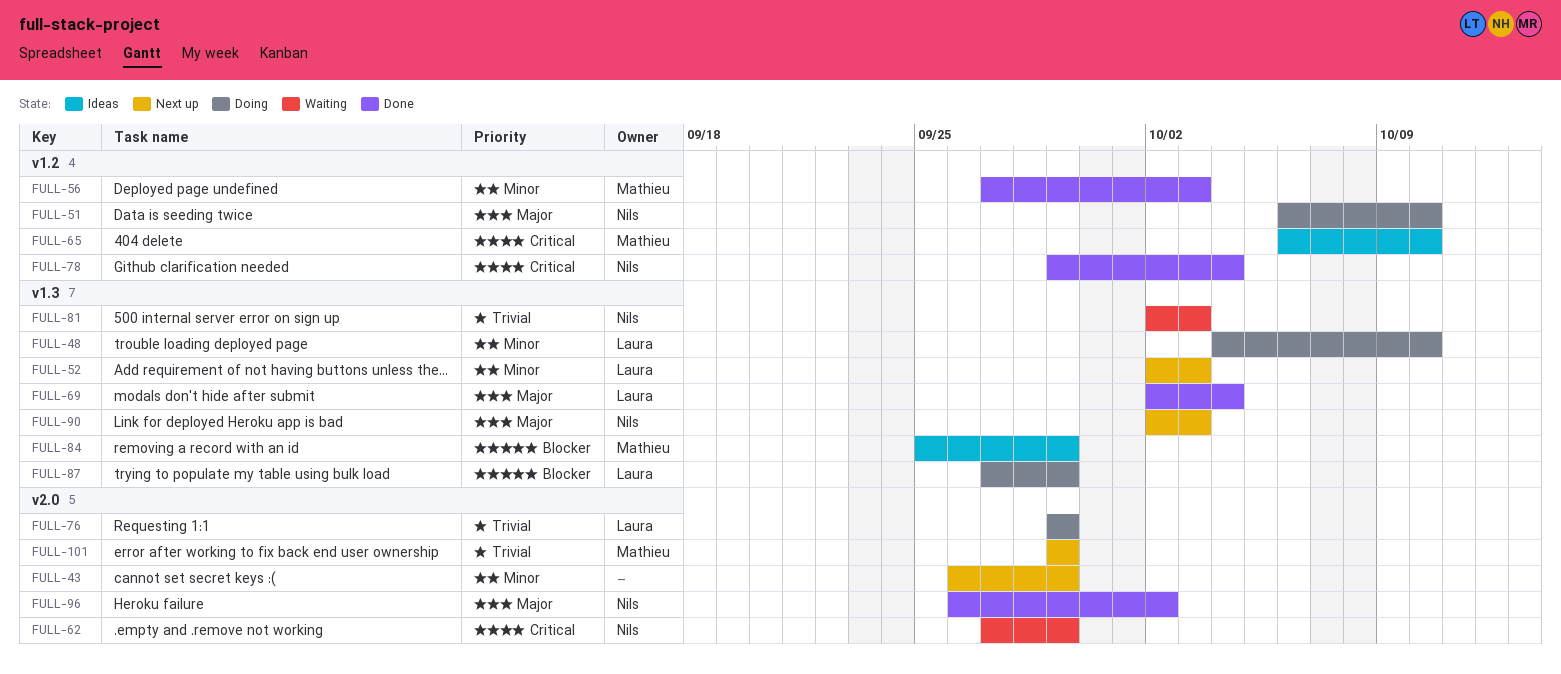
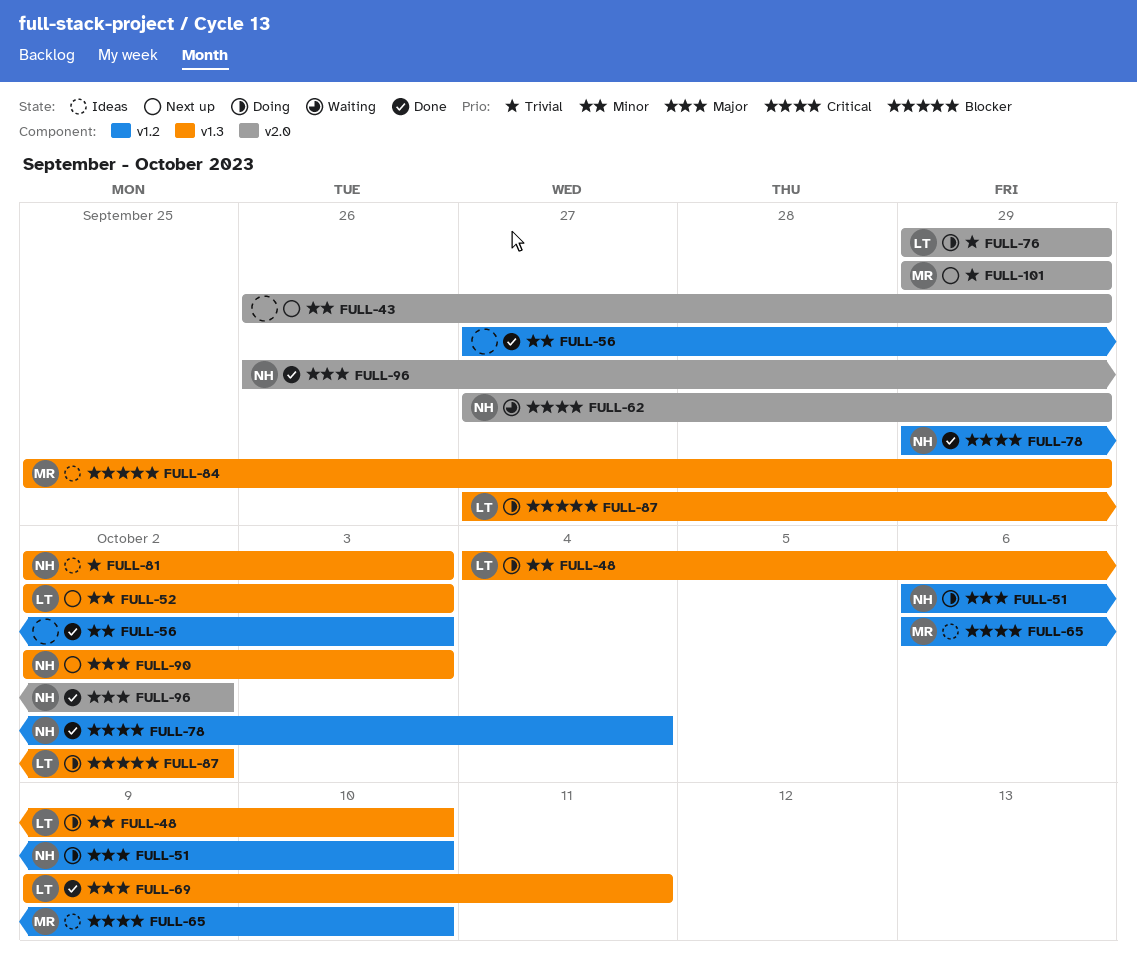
FULL-56, owner: Mathieu -> none
FULL-69, start: Oct 2 -> Oct 9
FULL-69, due: Oct 4 -> Oct 11
FULL-81, status: Waiting -> Ideas
FULL-87, due: Sep 29 -> Oct 2

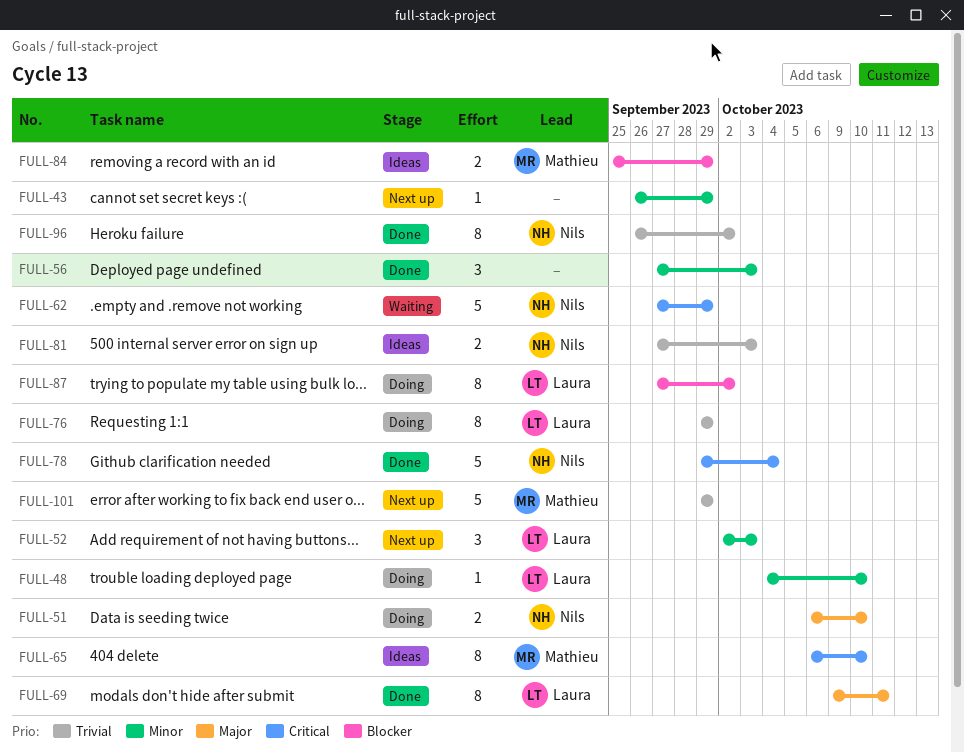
FULL-81, start: Oct 2 -> Sep 27
FULL-90: present -> none
FULL-96, priority: Major -> Trivial

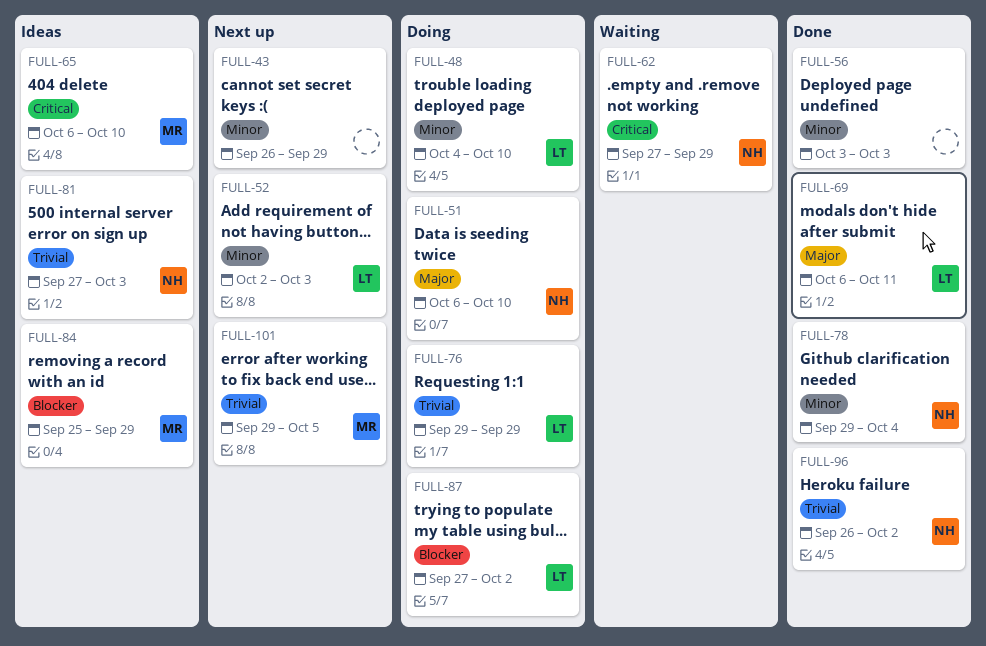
FULL-56, start: Sep 27 -> Oct 3
FULL-69, start: Oct 9 -> Oct 6
FULL-78, priority: Critical -> Minor
FULL-101, due: Sep 29 -> Oct 5

